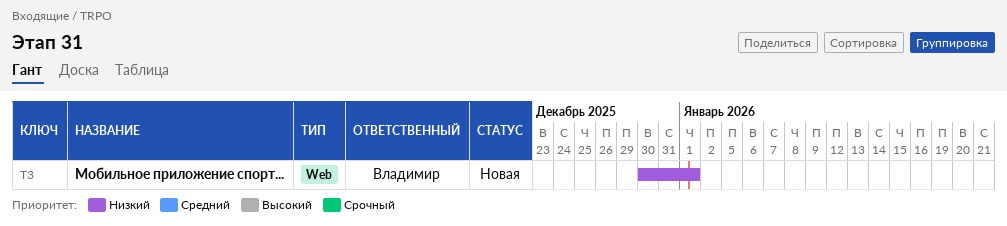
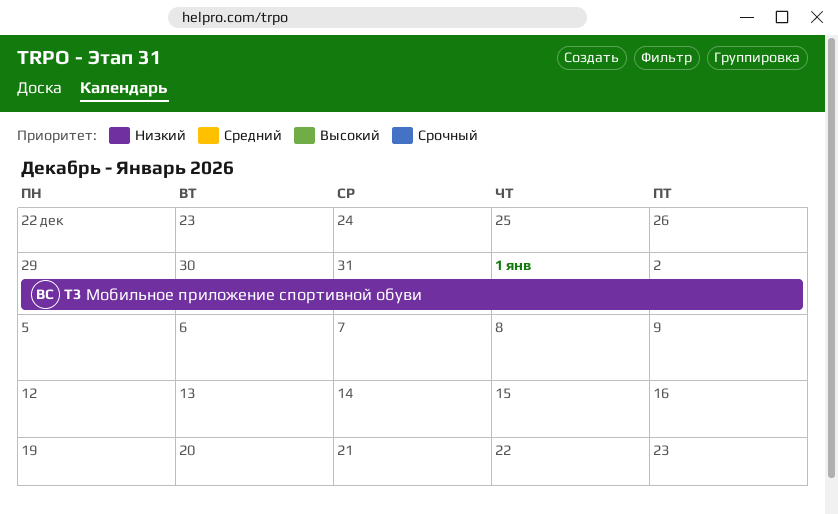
T3, start: Dec 30 -> Dec 29
T3, due: Jan 1 -> Jan 2

